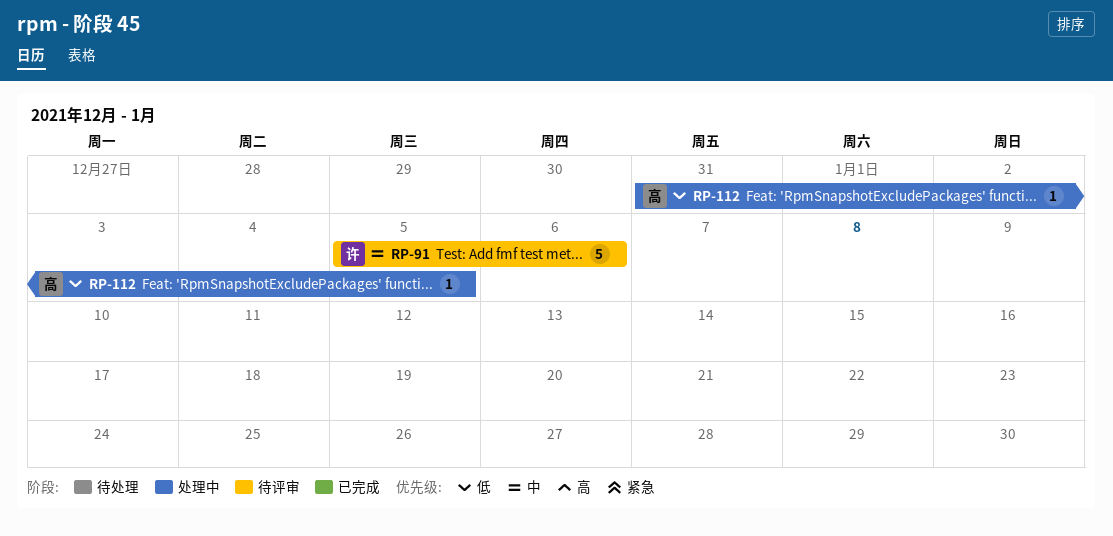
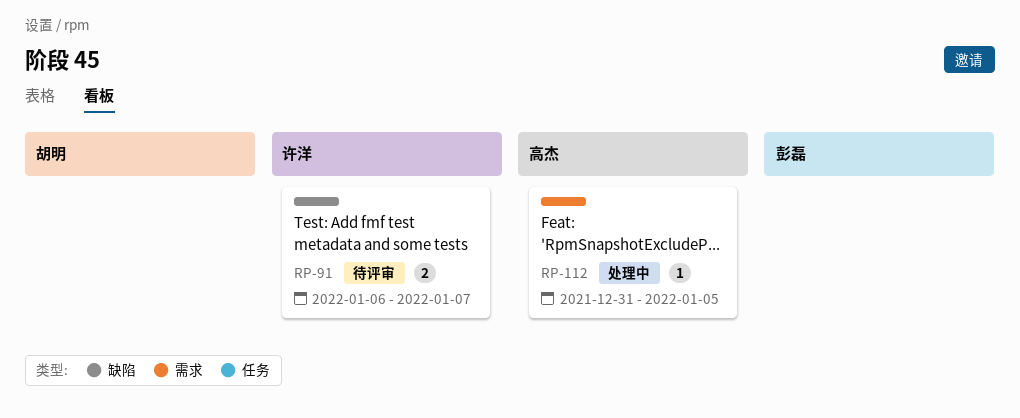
RP-91, estimate: 5 -> 2
RP-91, start: Jan 5 -> Jan 6
RP-91, due: Jan 6 -> Jan 7

